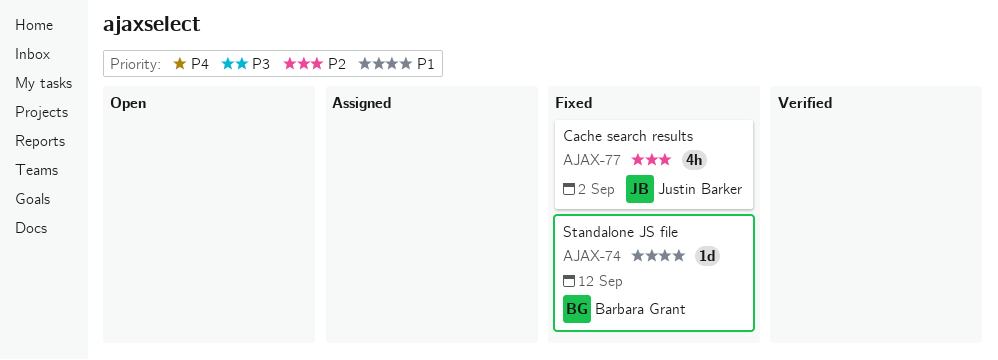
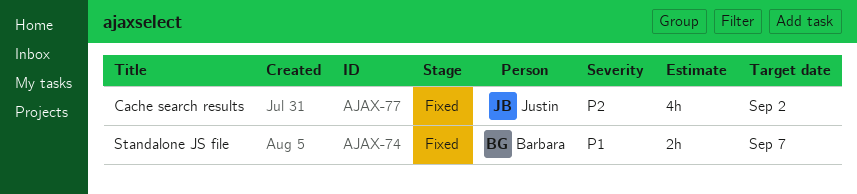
AJAX-74, estimate: 1d -> 2h
AJAX-74, due: Sep 12 -> Sep 7

